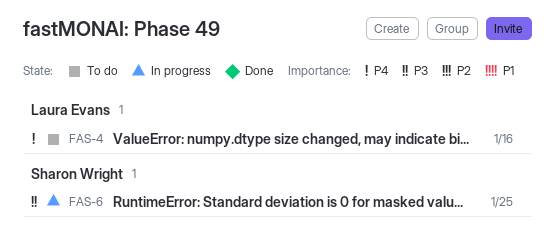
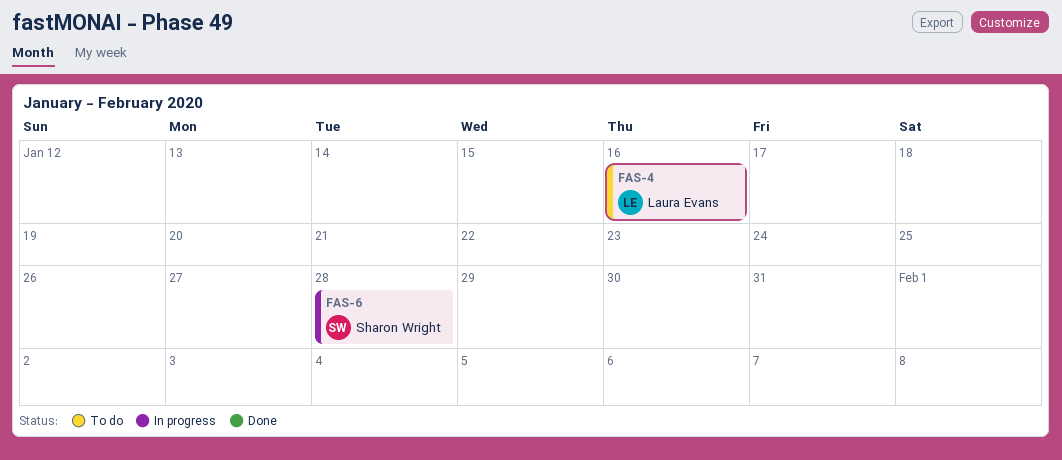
FAS-6, due: Jan 25 -> Jan 28

